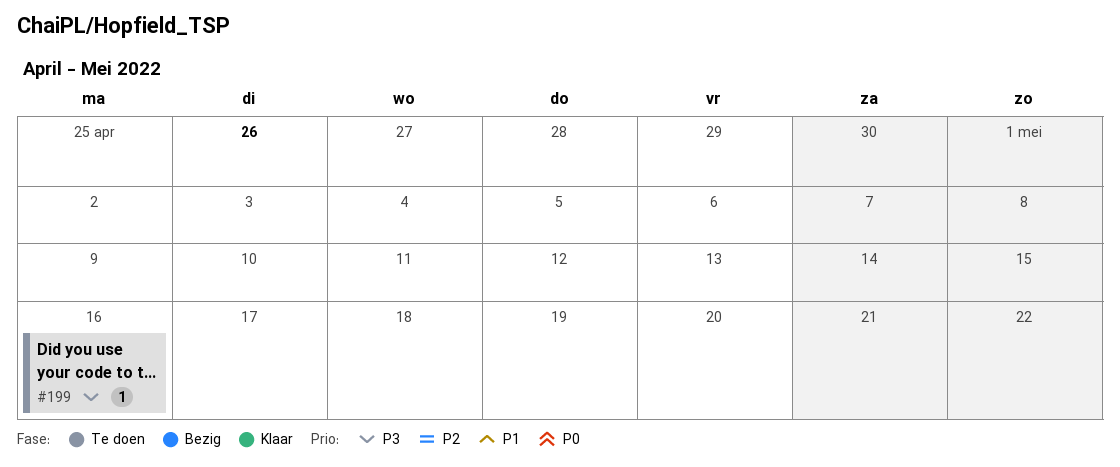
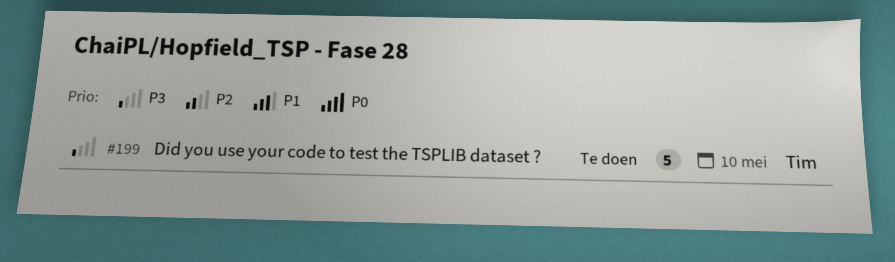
#199, estimate: 1 -> 5
#199, due: May 16 -> May 10

